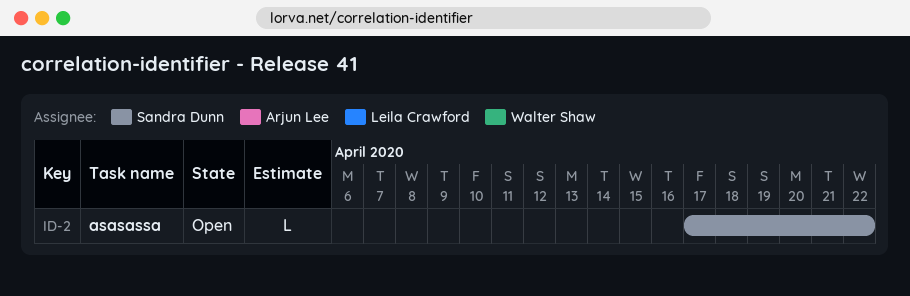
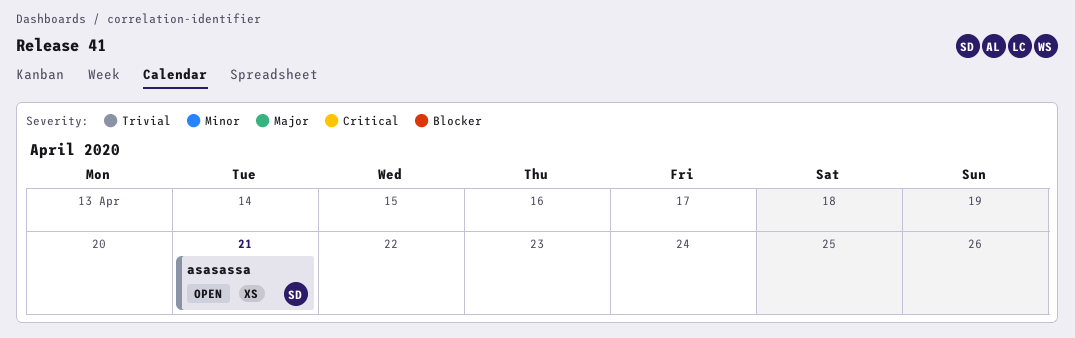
asasassa, estimate: L -> XS
asasassa, due: Apr 22 -> Apr 21

